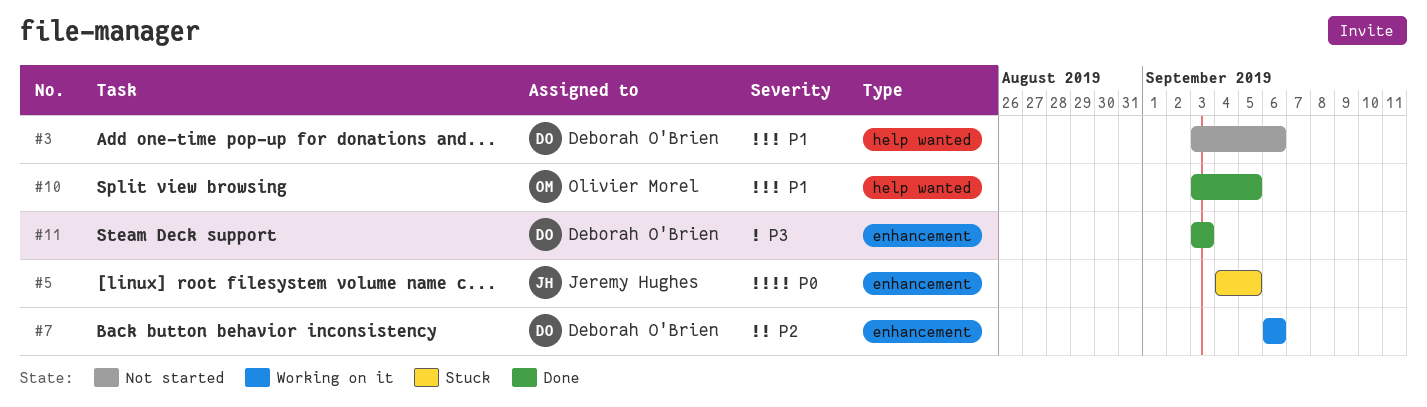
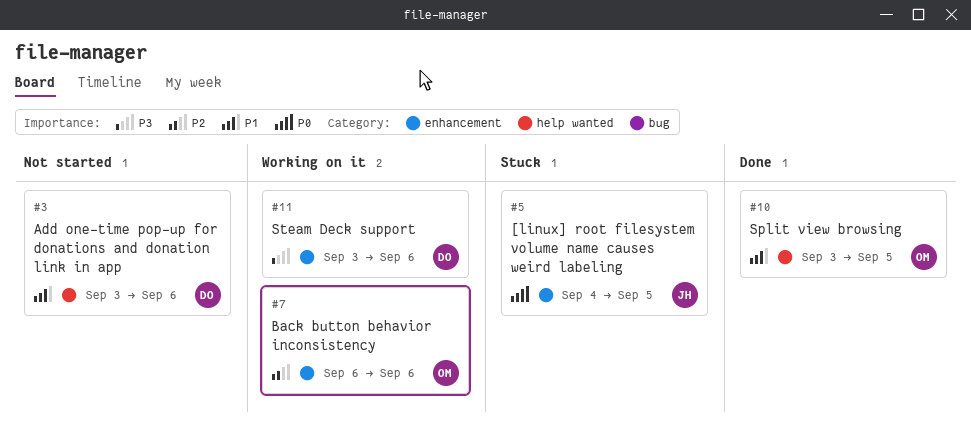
#7, owner: Deborah O'Brien -> Olivier Morel
#11, status: Done -> Working on it
#11, due: Sep 3 -> Sep 6

